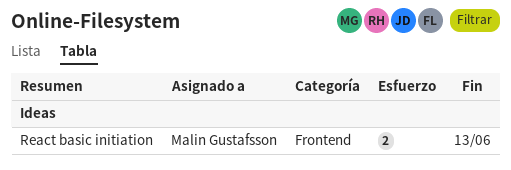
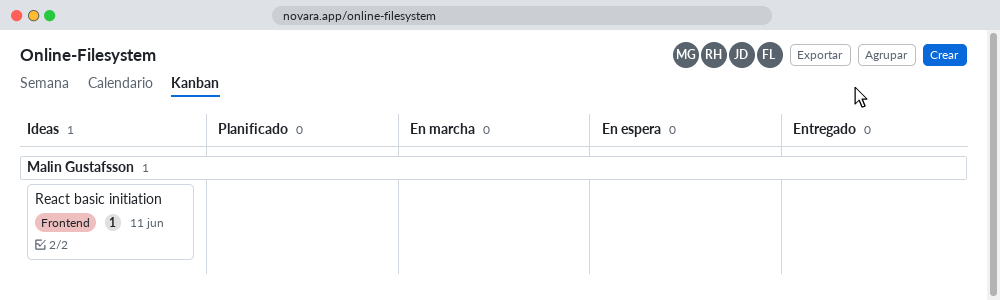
React basic initiation, estimate: 2 -> 1
React basic initiation, due: Jun 13 -> Jun 11

